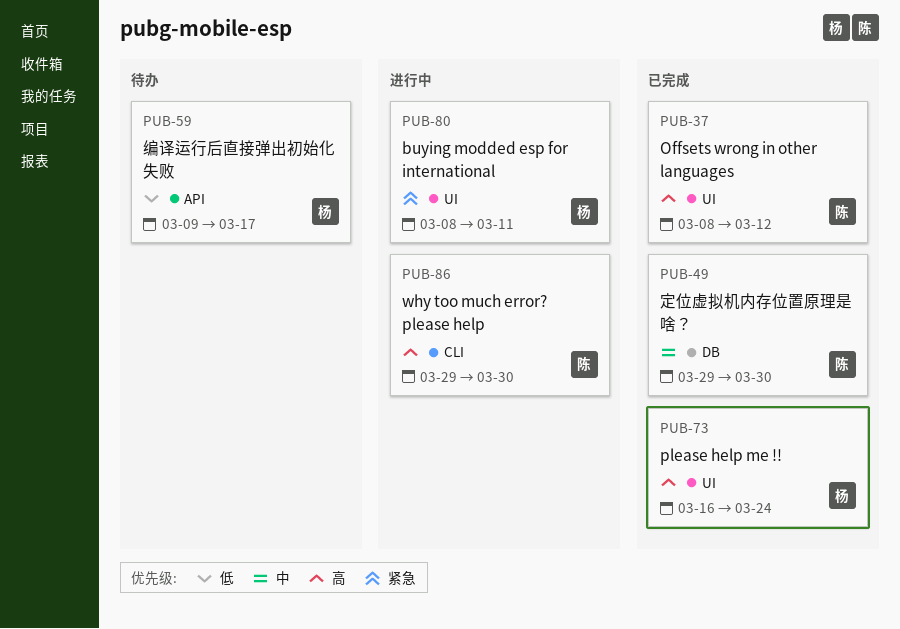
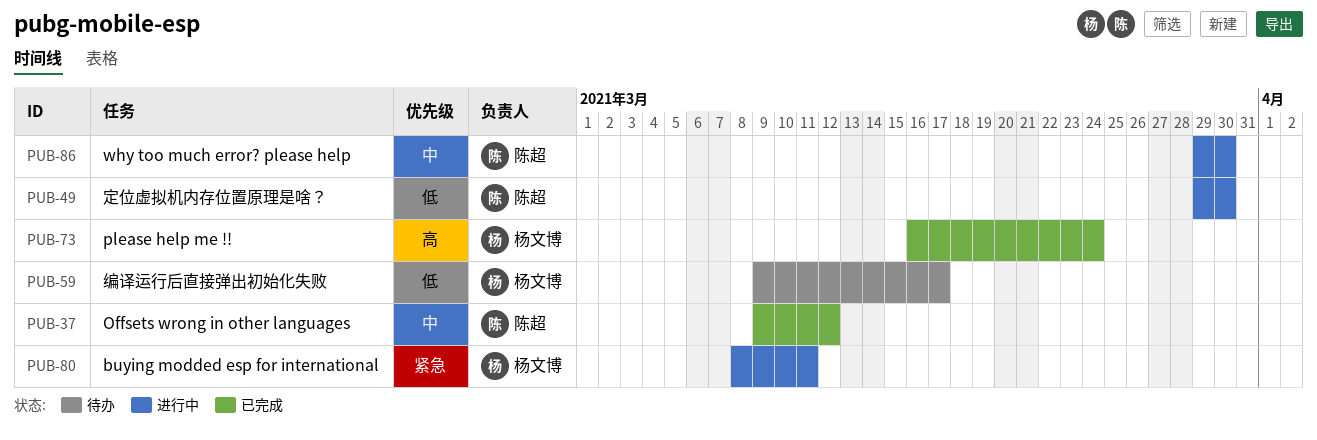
PUB-37, priority: 高 -> 中
PUB-37, start: Mar 8 -> Mar 9
PUB-49, status: 已完成 -> 进行中
PUB-49, priority: 中 -> 低
PUB-86, priority: 高 -> 中

